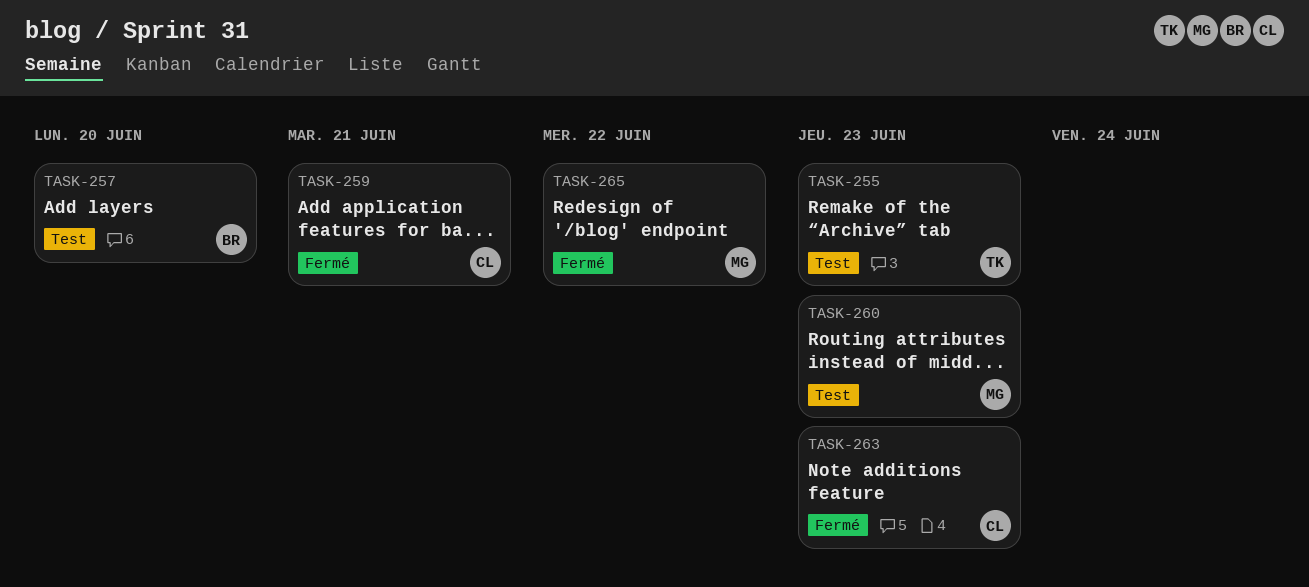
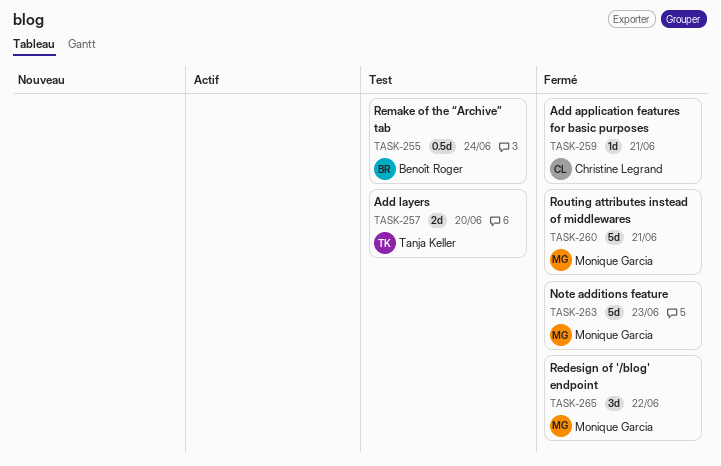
TASK-255, owner: Tanja Keller -> Benoît Roger
TASK-255, due: Jun 23 -> Jun 24
TASK-257, owner: Benoît Roger -> Tanja Keller
TASK-260, status: Test -> Fermé
TASK-260, due: Jun 23 -> Jun 21
TASK-263, owner: Christine Legrand -> Monique Garcia

